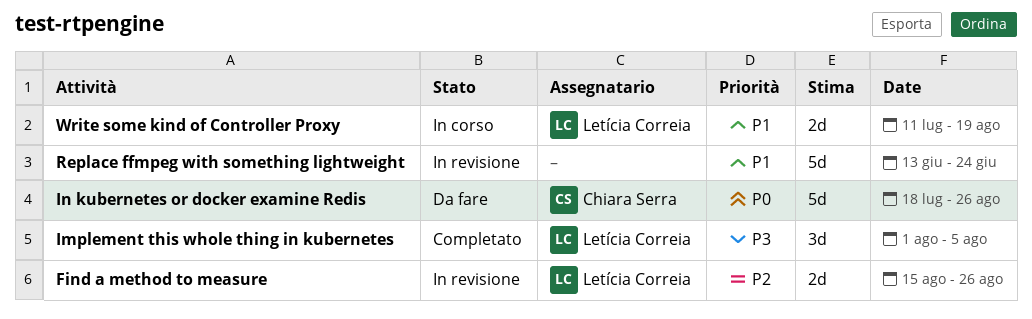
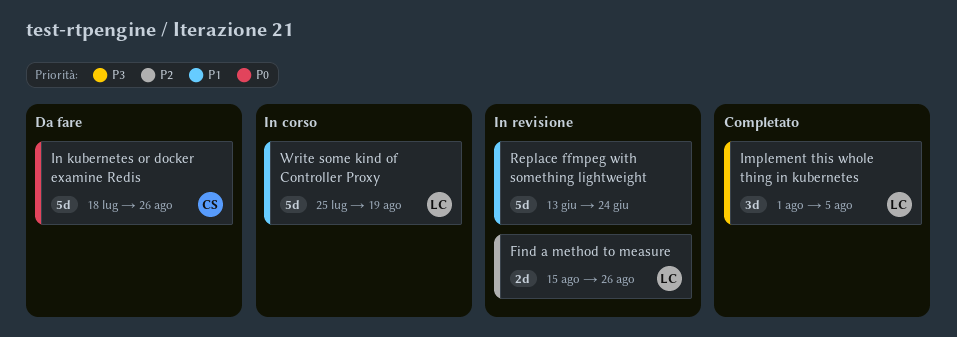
Write some kind of Controller Proxy, estimate: 2d -> 5d
Write some kind of Controller Proxy, start: Jul 11 -> Jul 25

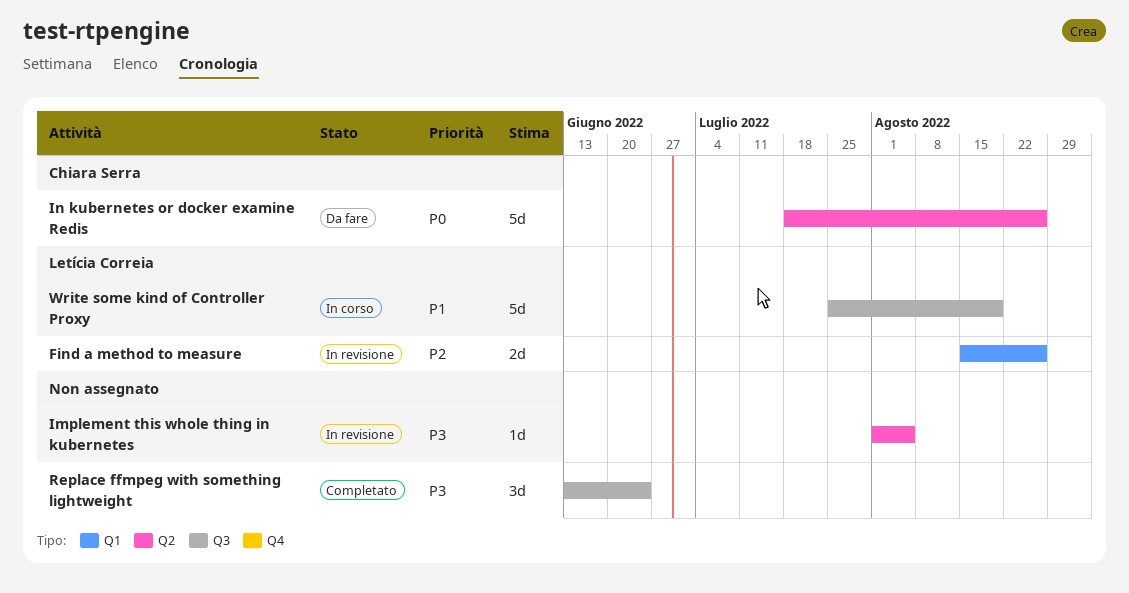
Implement this whole thing in kubernetes, status: Completato -> In revisione
Implement this whole thing in kubernetes, owner: Letícia Correia -> none
Implement this whole thing in kubernetes, estimate: 3d -> 1d
Replace ffmpeg with something lightweight, status: In revisione -> Completato
Replace ffmpeg with something lightweight, priority: P1 -> P3
Replace ffmpeg with something lightweight, estimate: 5d -> 3d

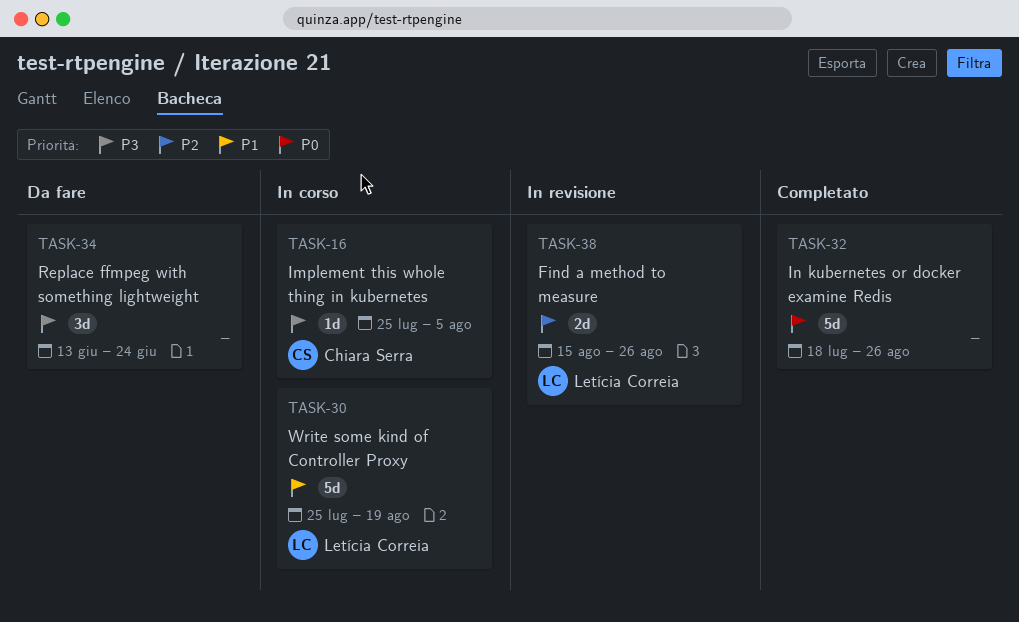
Implement this whole thing in kubernetes, status: In revisione -> In corso
Implement this whole thing in kubernetes, owner: none -> Chiara Serra
Implement this whole thing in kubernetes, start: Aug 1 -> Jul 25
In kubernetes or docker examine Redis, status: Da fare -> Completato
In kubernetes or docker examine Redis, owner: Chiara Serra -> none
Replace ffmpeg with something lightweight, status: Completato -> Da fare

